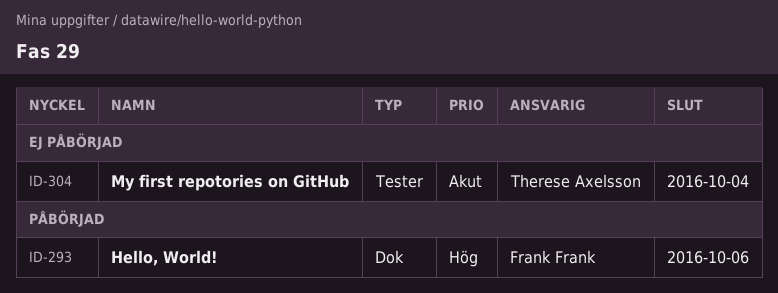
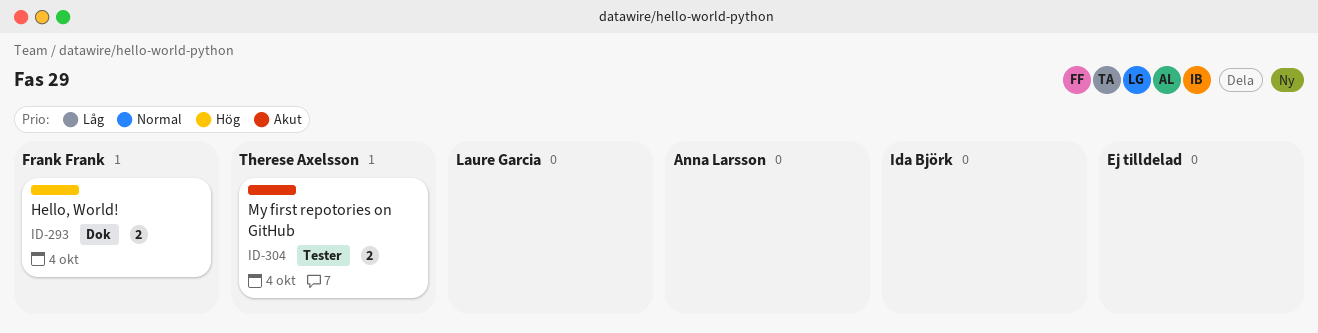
ID-293, due: Oct 6 -> Oct 4

